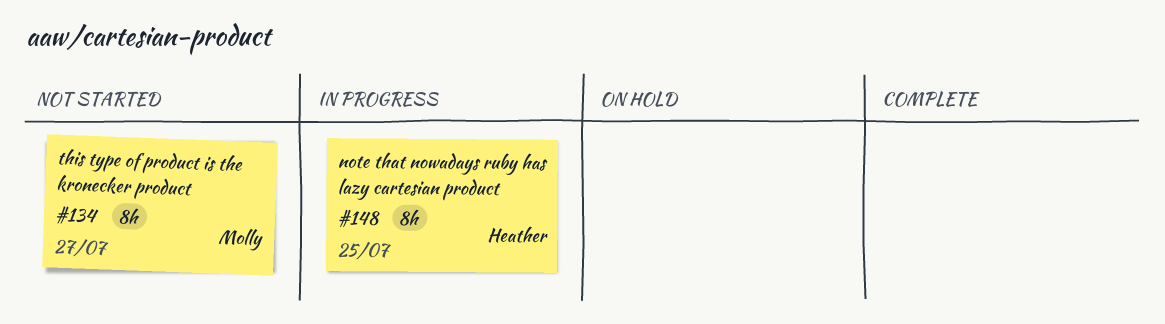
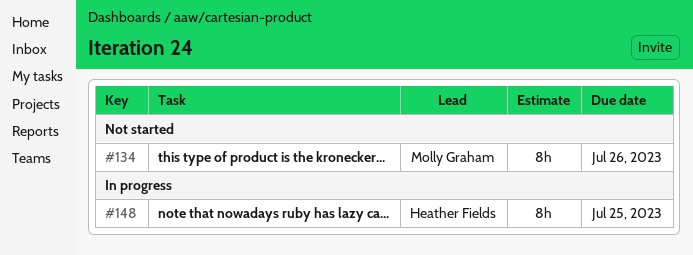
#134, due: Jul 27 -> Jul 26

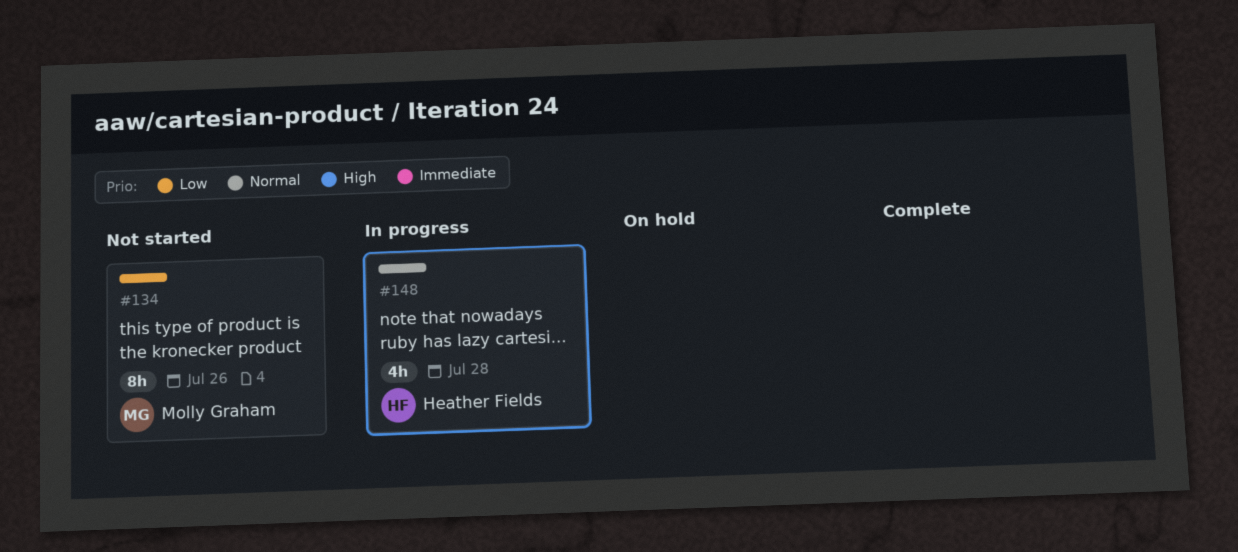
#148, estimate: 8h -> 4h
#148, due: Jul 25 -> Jul 28

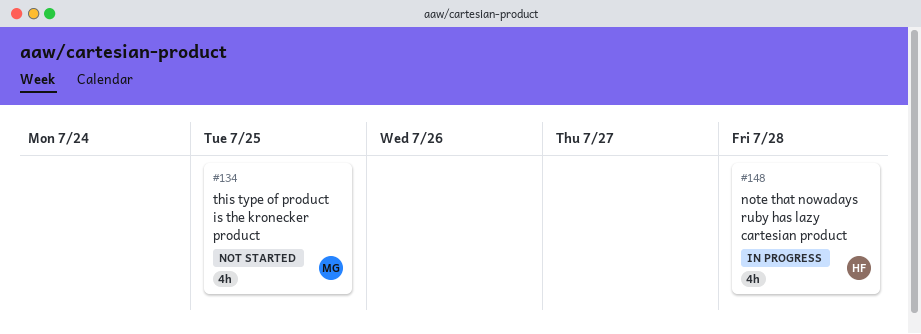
#134, estimate: 8h -> 4h
#134, due: Jul 26 -> Jul 25

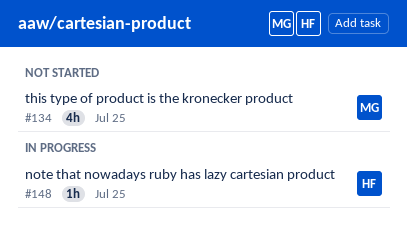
#148, estimate: 4h -> 1h
#148, due: Jul 28 -> Jul 25

